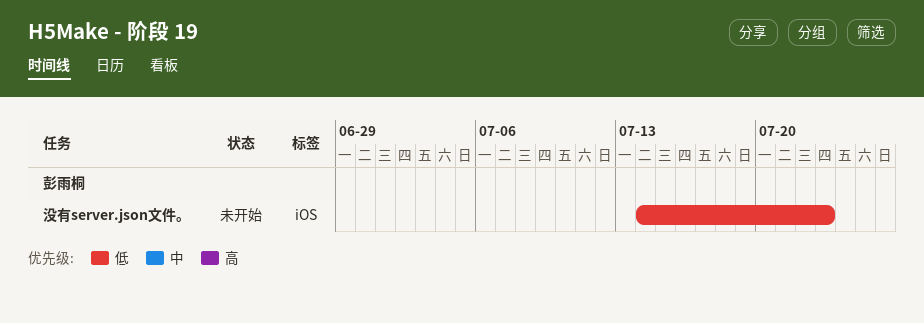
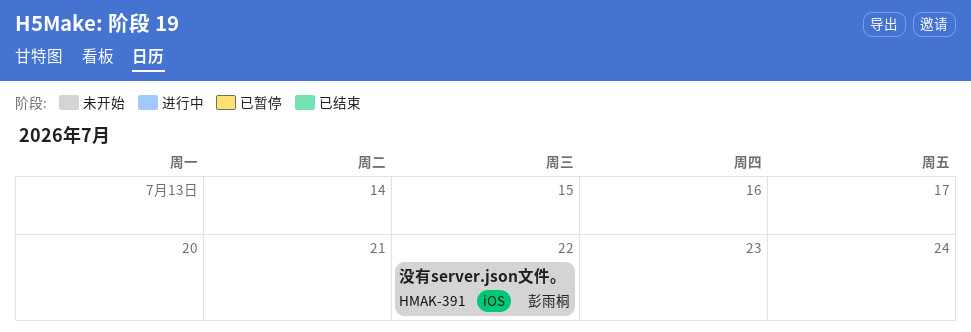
没有server.json文件。, due: Jul 23 -> Jul 22

